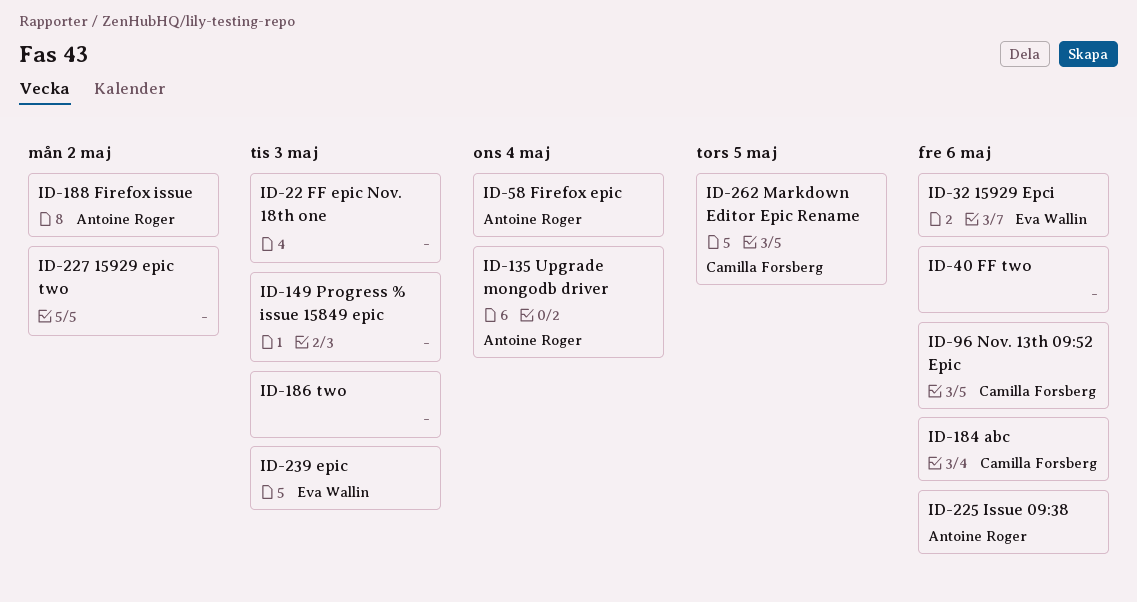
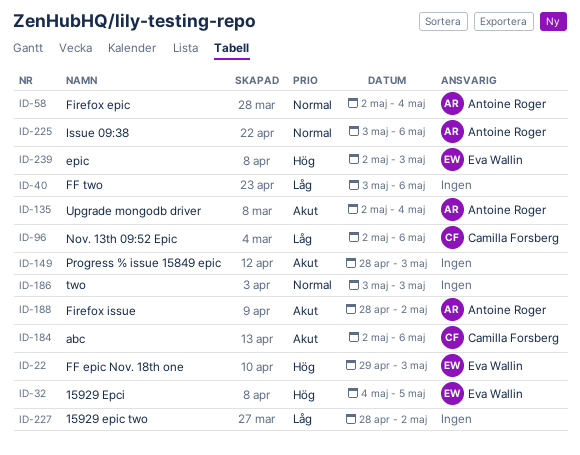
ID-22, owner: none -> Eva Wallin
ID-32, due: May 6 -> May 5
ID-262: present -> none

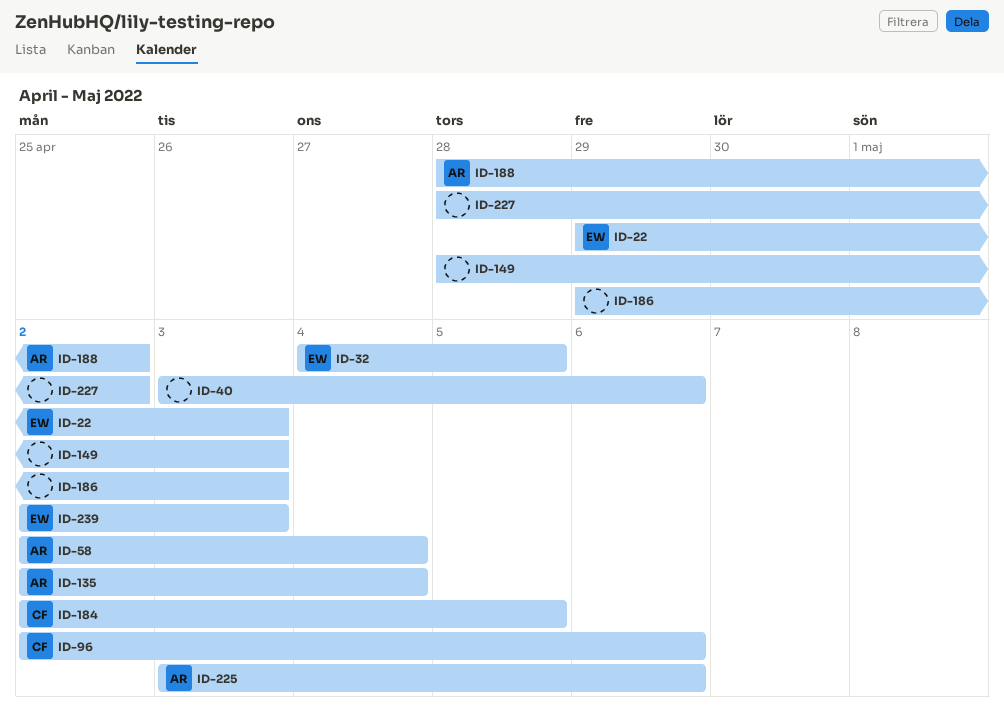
ID-184, due: May 6 -> May 5
ID-186, start: May 3 -> Apr 29

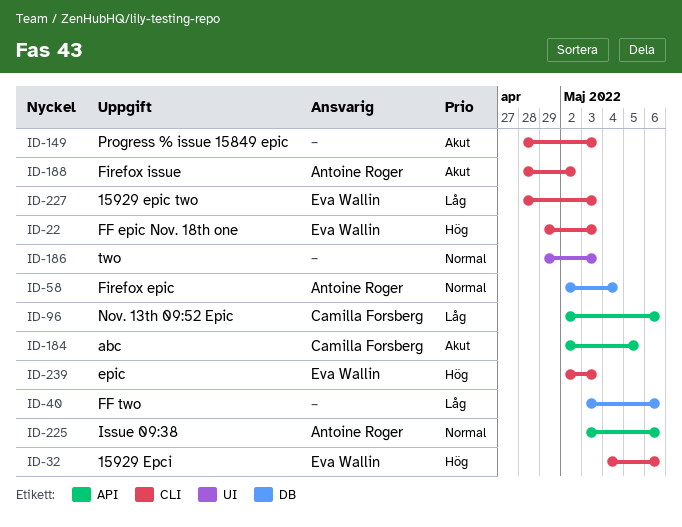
ID-32, due: May 5 -> May 6
ID-135: present -> none
ID-227, owner: none -> Eva Wallin
ID-227, due: May 2 -> May 3

